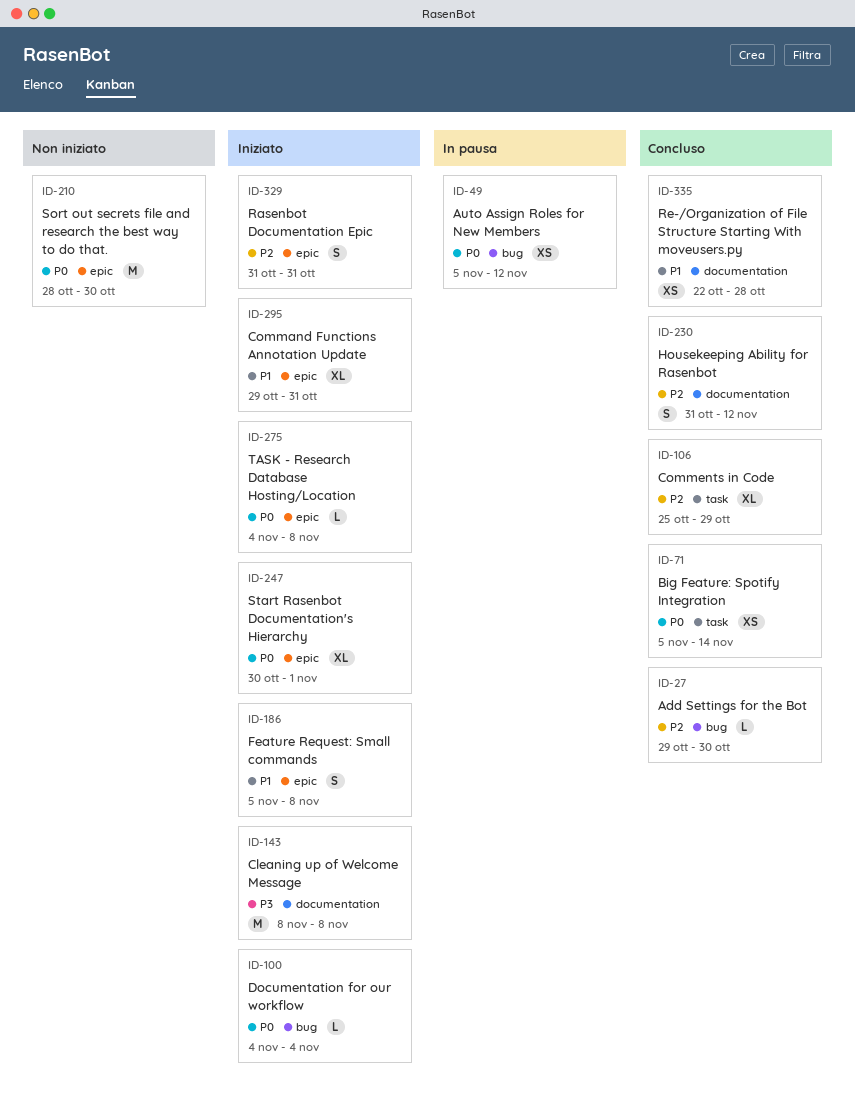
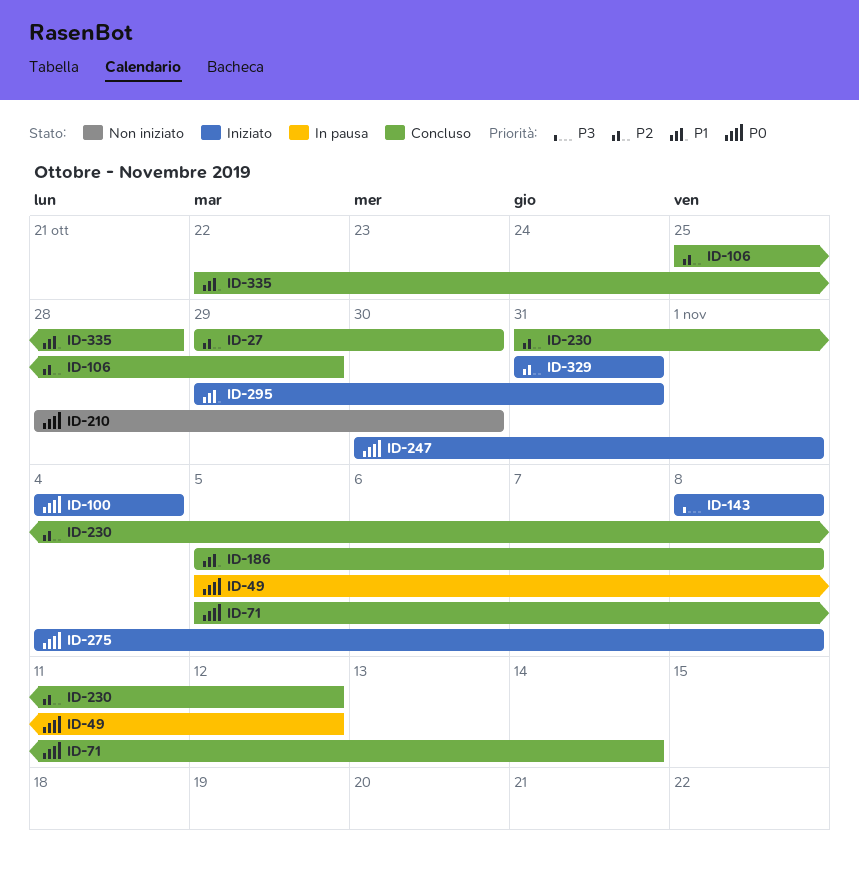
ID-186, status: Iniziato -> Concluso

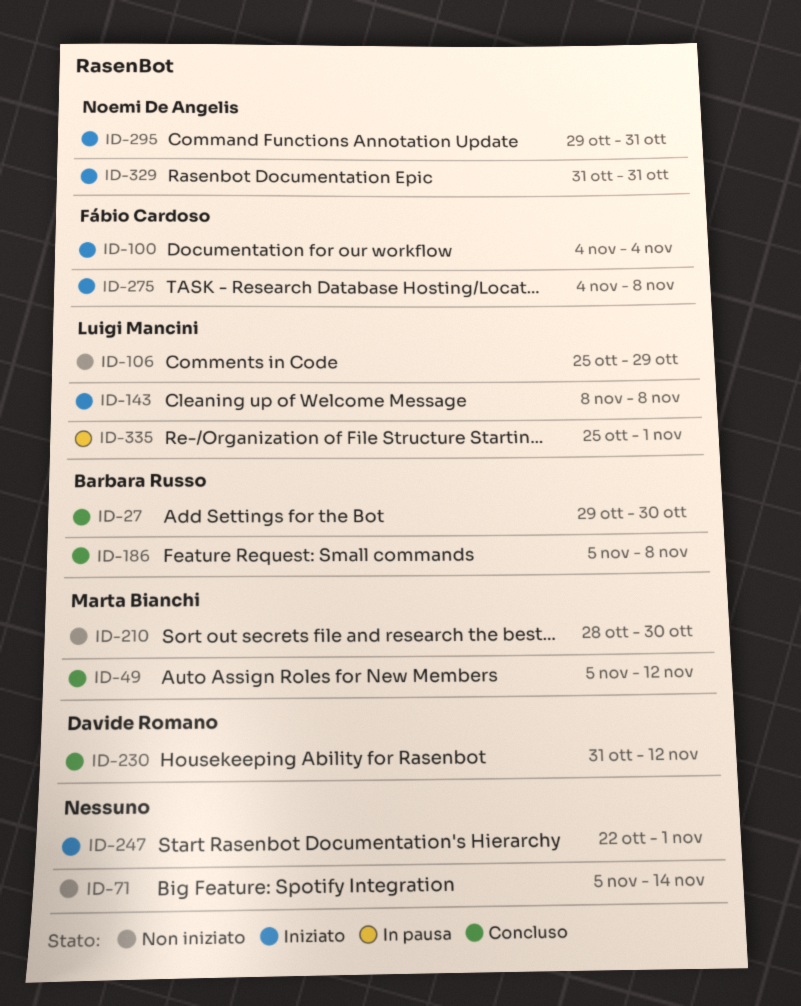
ID-49, status: In pausa -> Concluso
ID-71, status: Concluso -> Non iniziato
ID-106, status: Concluso -> Non iniziato
ID-247, start: Oct 30 -> Oct 22
ID-335, status: Concluso -> In pausa
ID-335, start: Oct 22 -> Oct 25
ID-335, due: Oct 28 -> Nov 1

